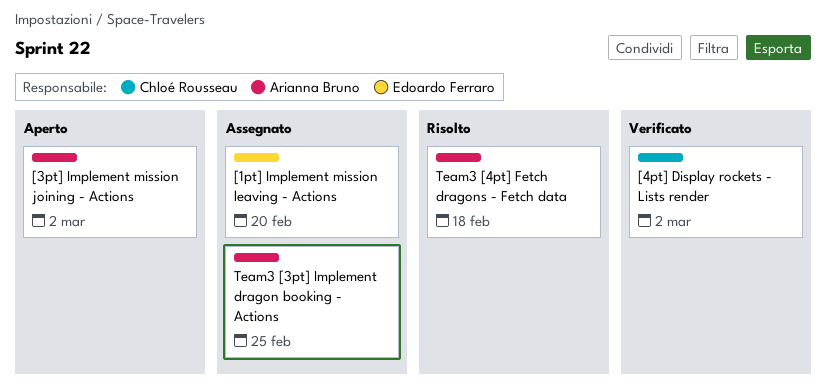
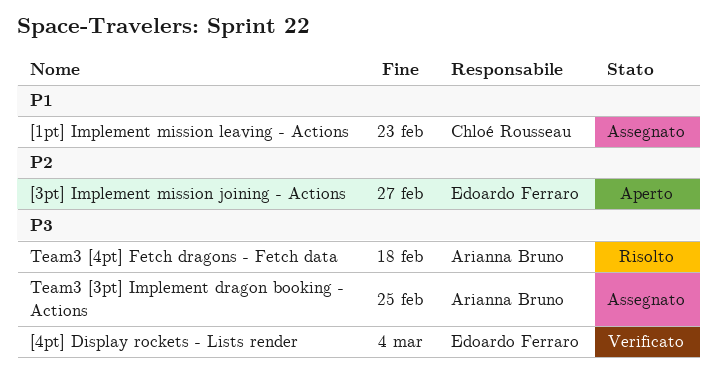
[1pt] Implement mission leaving - Actions, owner: Edoardo Ferraro -> Chloé Rousseau
[1pt] Implement mission leaving - Actions, due: Feb 20 -> Feb 23
[3pt] Implement mission joining - Actions, owner: Arianna Bruno -> Edoardo Ferraro
[3pt] Implement mission joining - Actions, due: Mar 2 -> Feb 27
[4pt] Display rockets - Lists render, owner: Chloé Rousseau -> Edoardo Ferraro
[4pt] Display rockets - Lists render, due: Mar 2 -> Mar 4

